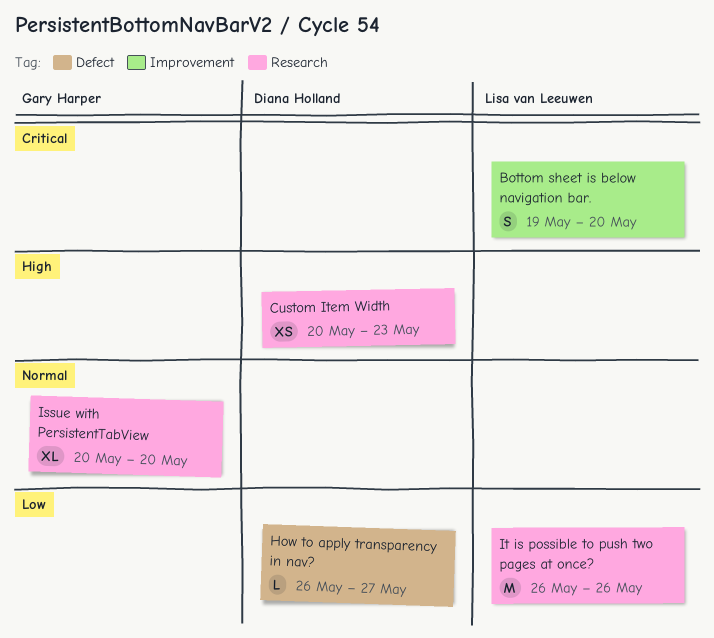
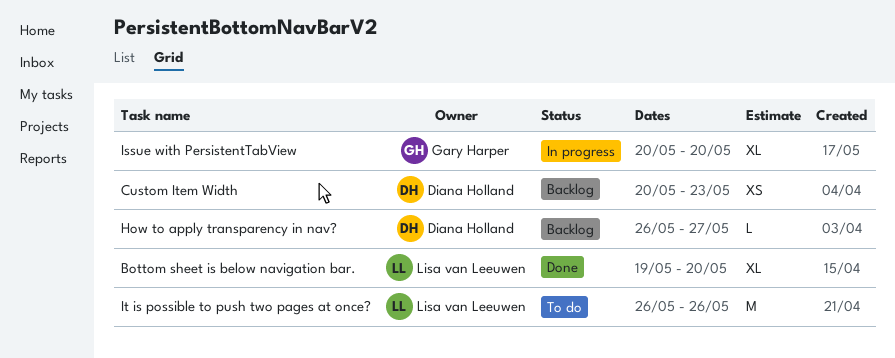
Bottom sheet is below navigation bar., estimate: S -> XL

